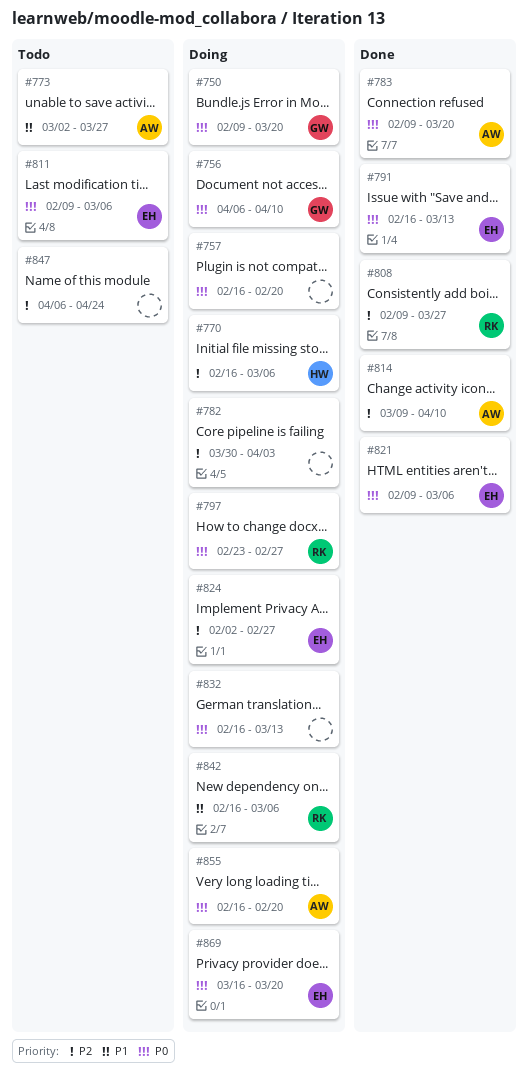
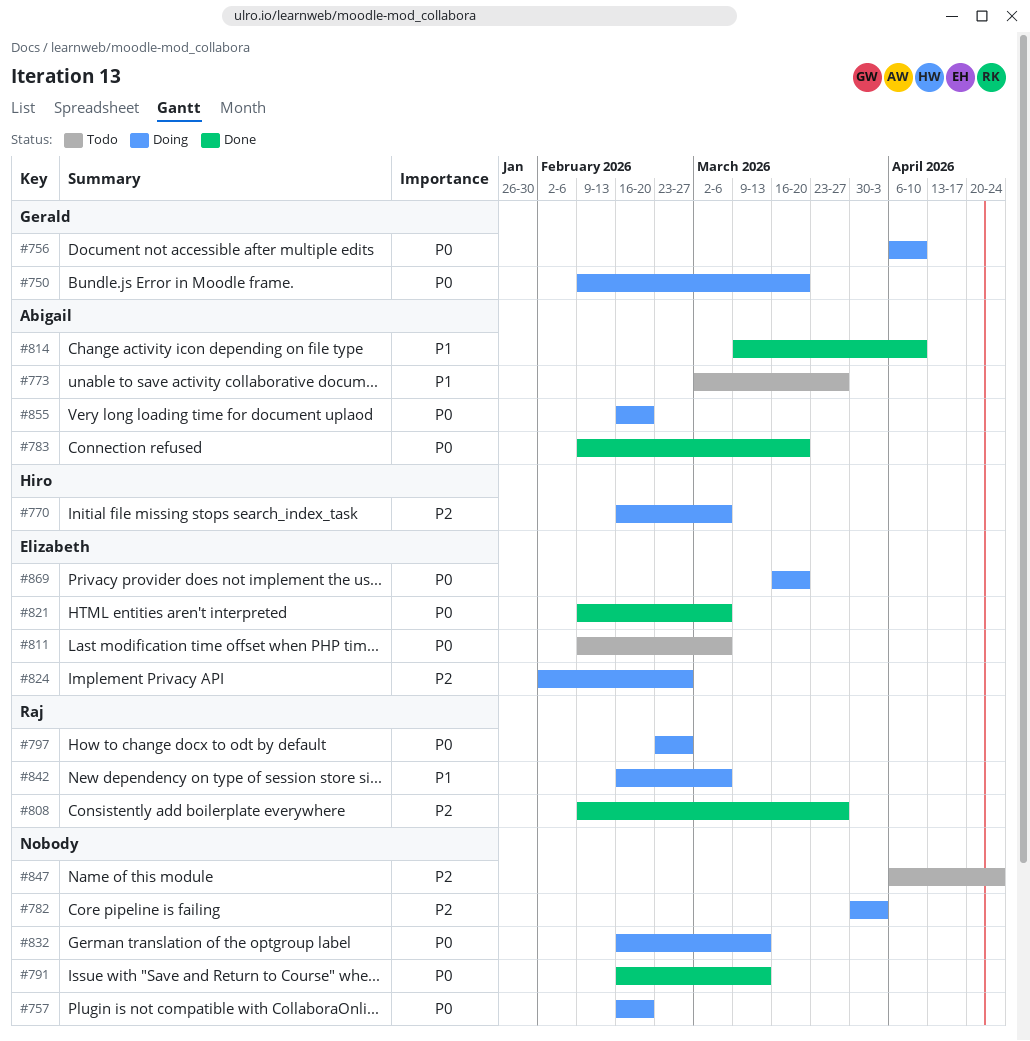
#791, owner: Elizabeth -> none
#814, priority: P2 -> P1

